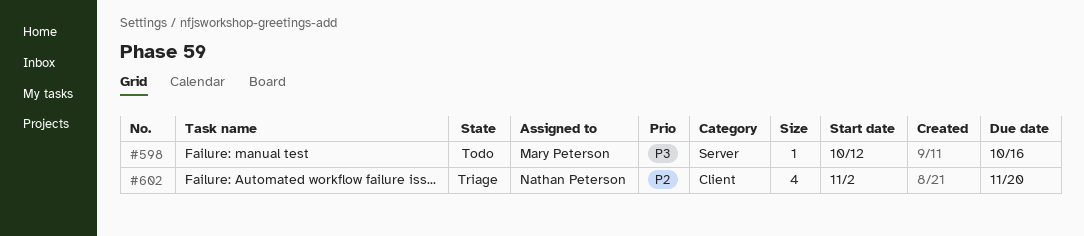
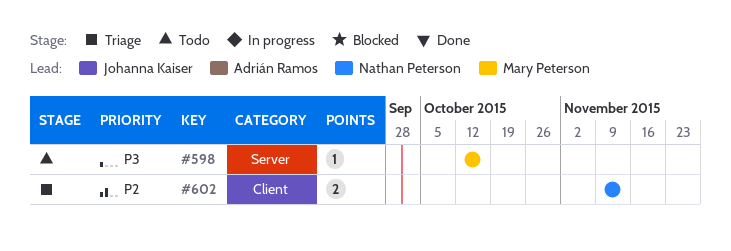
#602, estimate: 4 -> 2
#602, start: Nov 2 -> Nov 9
#602, due: Nov 20 -> Nov 13

